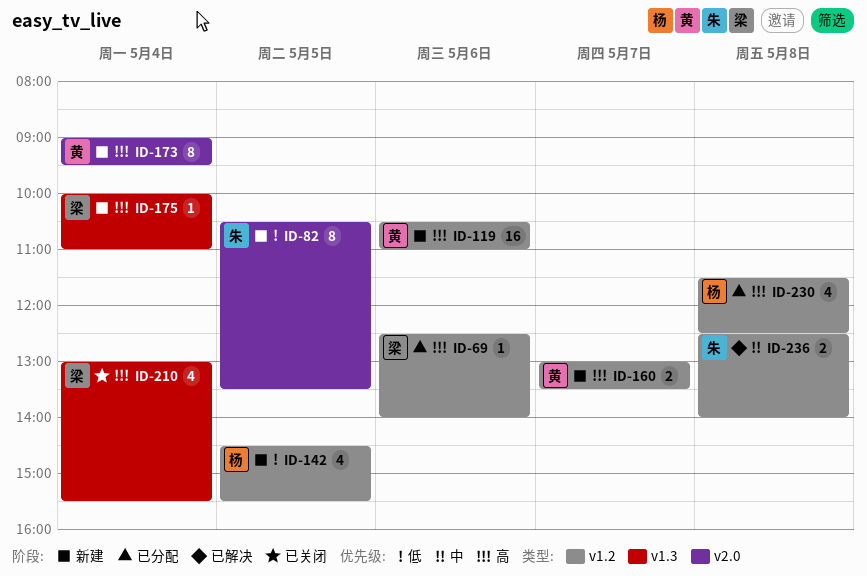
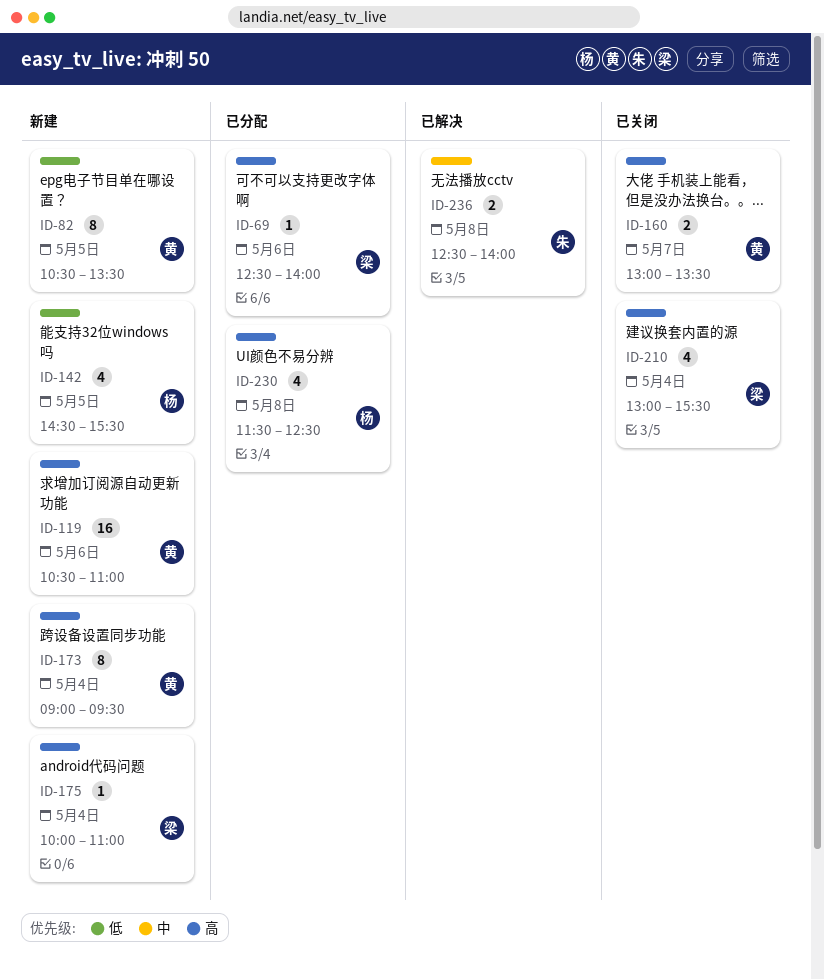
ID-82, owner: 朱 -> 黄
ID-160, status: 新建 -> 已关闭

